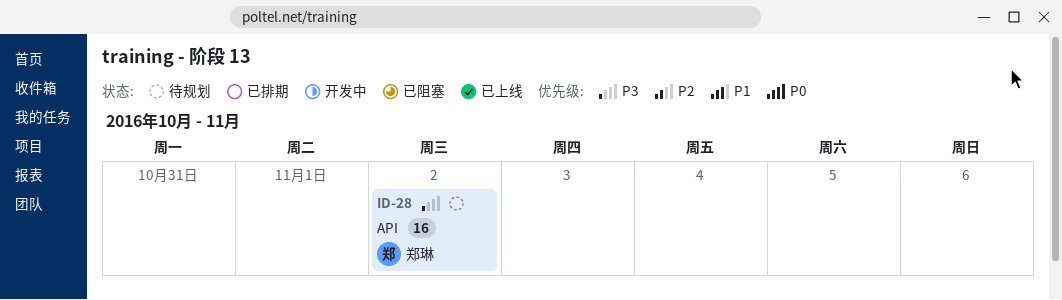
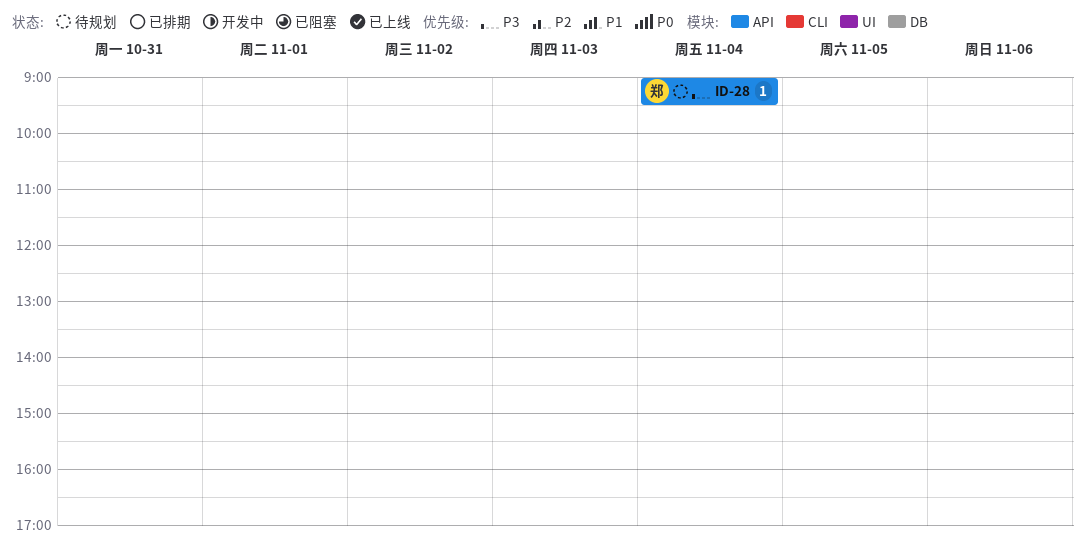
ID-28, estimate: 16 -> 1
ID-28, day: Nov 2 -> Nov 4

